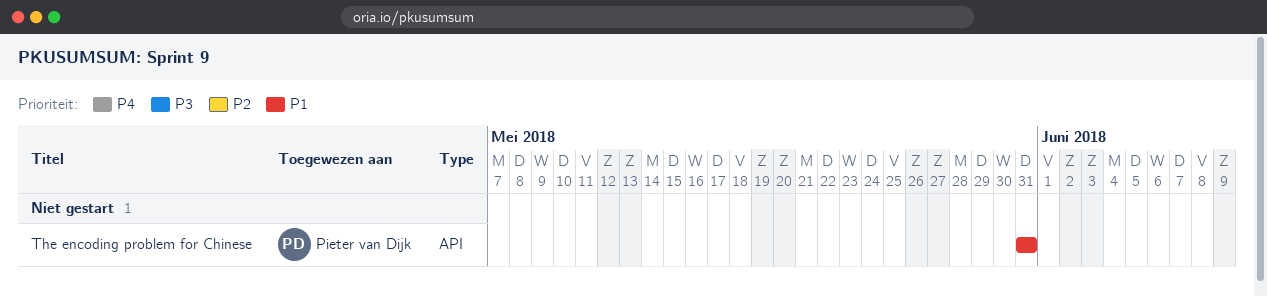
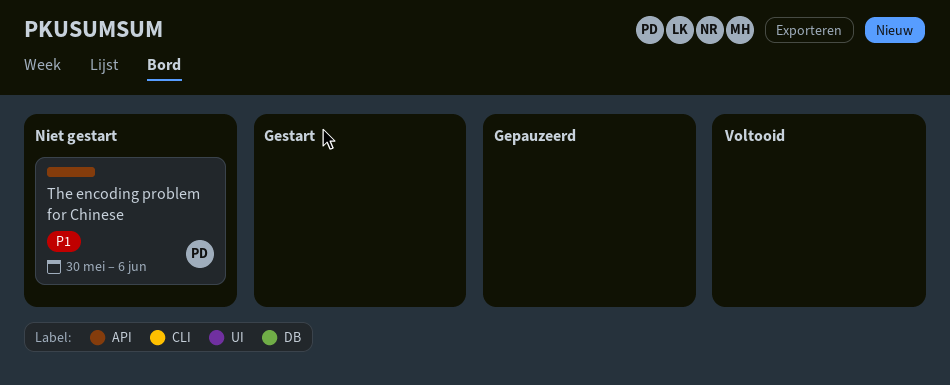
The encoding problem for Chinese, start: May 31 -> May 30
The encoding problem for Chinese, due: May 31 -> Jun 6

